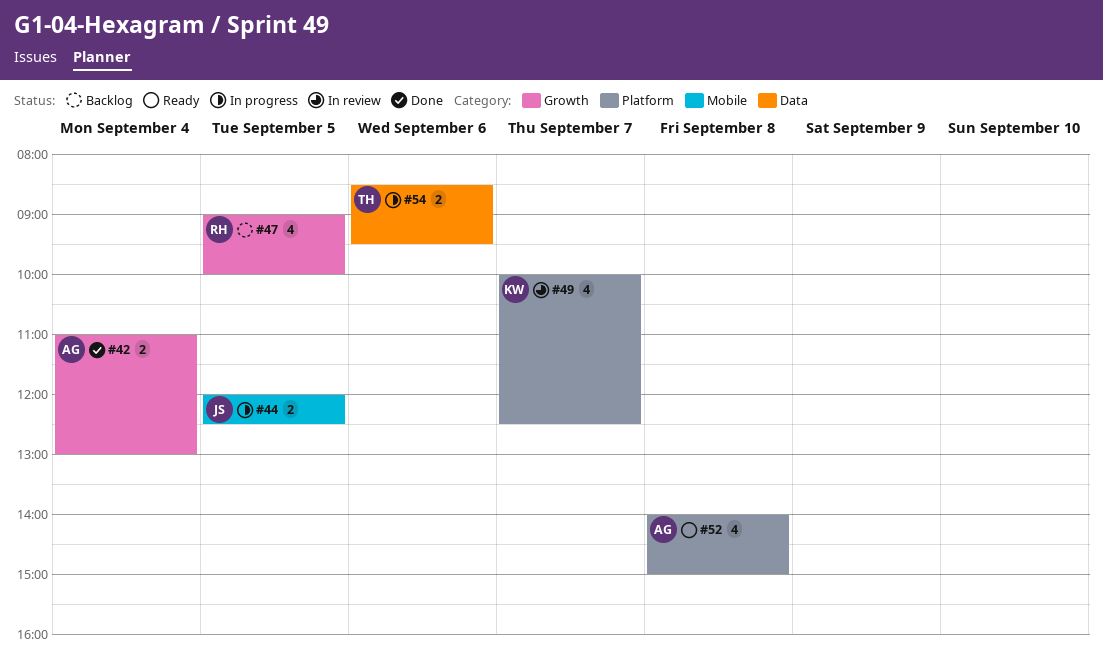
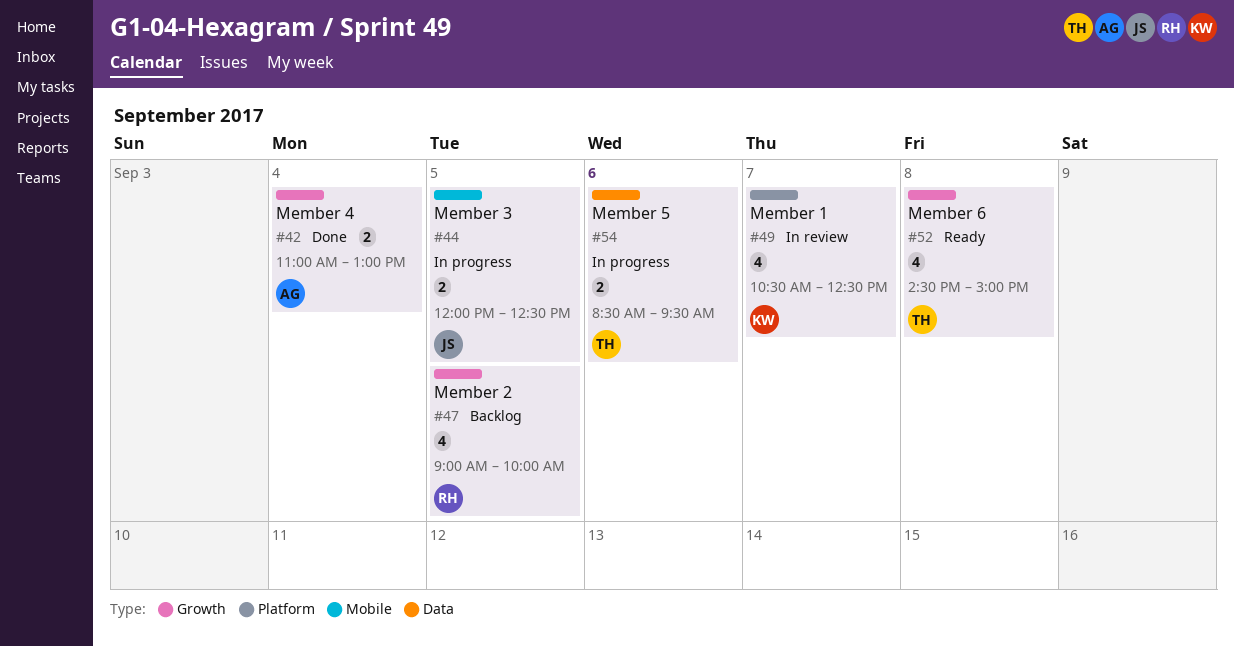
#49, begins: 10:00 -> 10:30
#52, owner: AG -> TH
#52, label: Platform -> Growth
#52, begins: 14:00 -> 14:30

